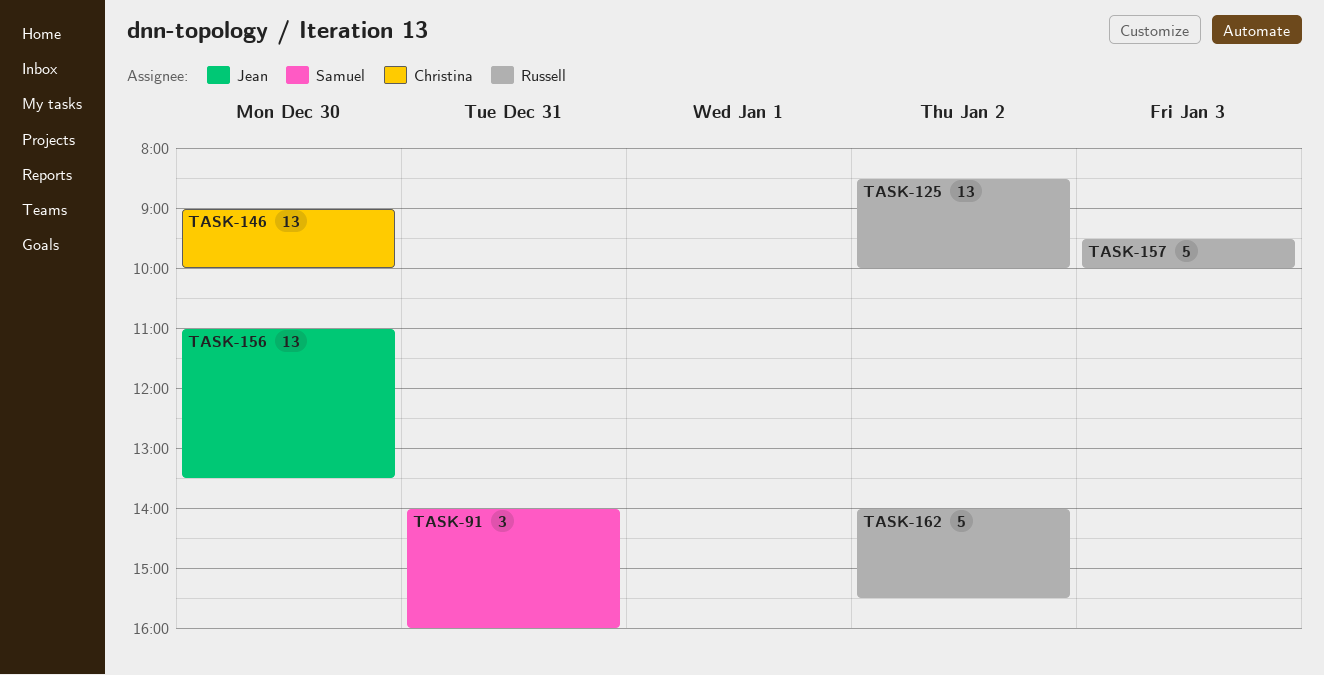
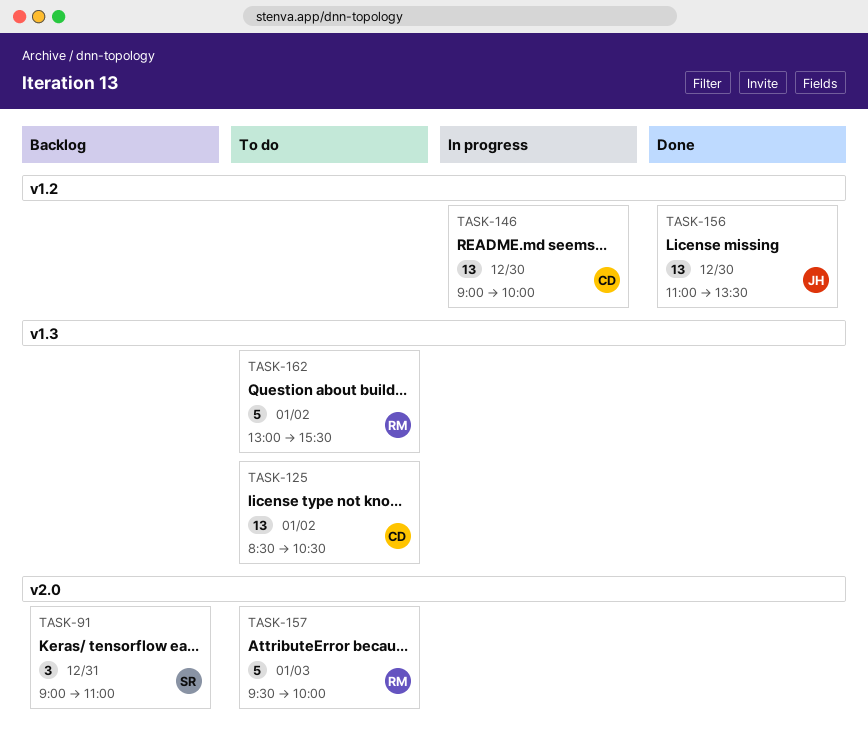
TASK-91, begins: 14:00 -> 09:00
TASK-91, ends: 16:00 -> 11:00
TASK-125, owner: Russell -> Christina
TASK-125, ends: 10:00 -> 10:30
TASK-162, begins: 14:00 -> 13:00

